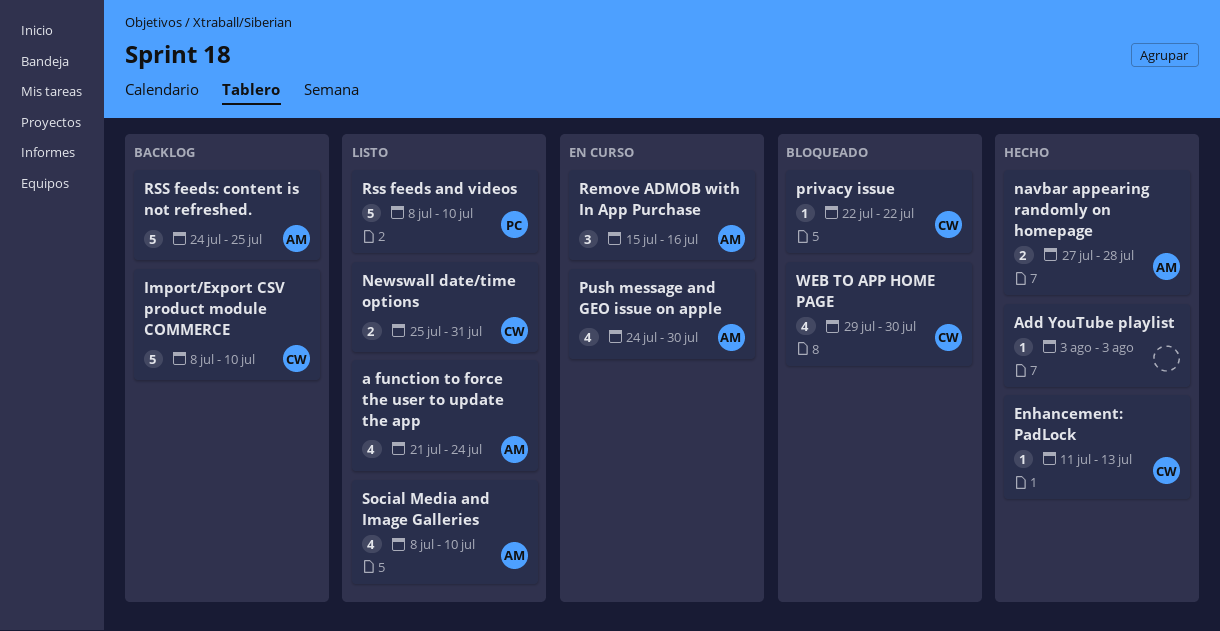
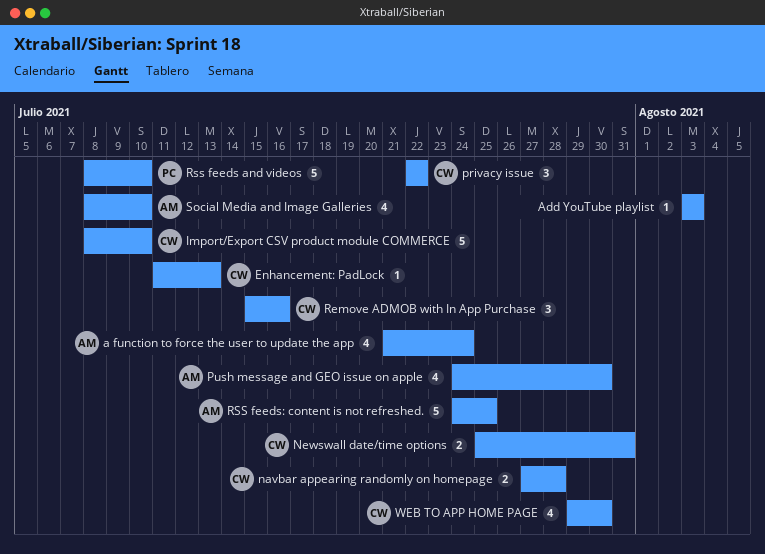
navbar appearing randomly on homepage, owner: AM -> CW
privacy issue, estimate: 1 -> 3
Remove ADMOB with In App Purchase, owner: AM -> CW

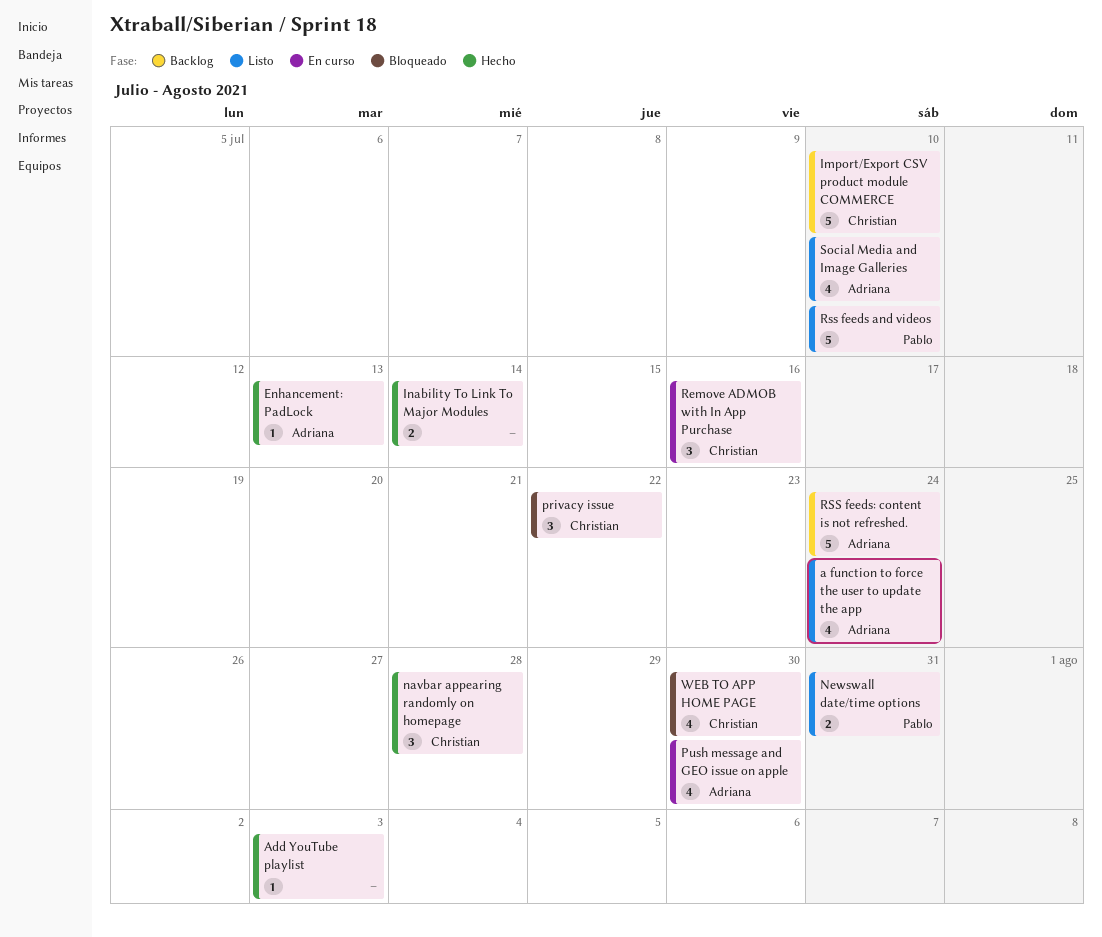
Enhancement: PadLock, owner: Christian -> Adriana
Inability To Link To Major Modules: none -> present
navbar appearing randomly on homepage, estimate: 2 -> 3
Newswall date/time options, owner: Christian -> Pablo
RSS feeds: content is not refreshed., due: Jul 25 -> Jul 24

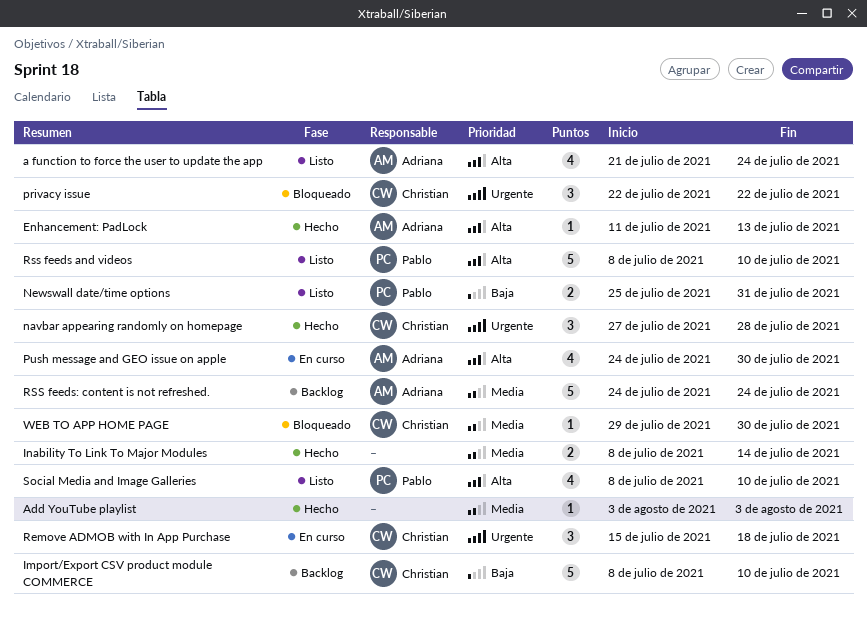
Remove ADMOB with In App Purchase, due: Jul 16 -> Jul 18
Social Media and Image Galleries, owner: Adriana -> Pablo
WEB TO APP HOME PAGE, estimate: 4 -> 1

